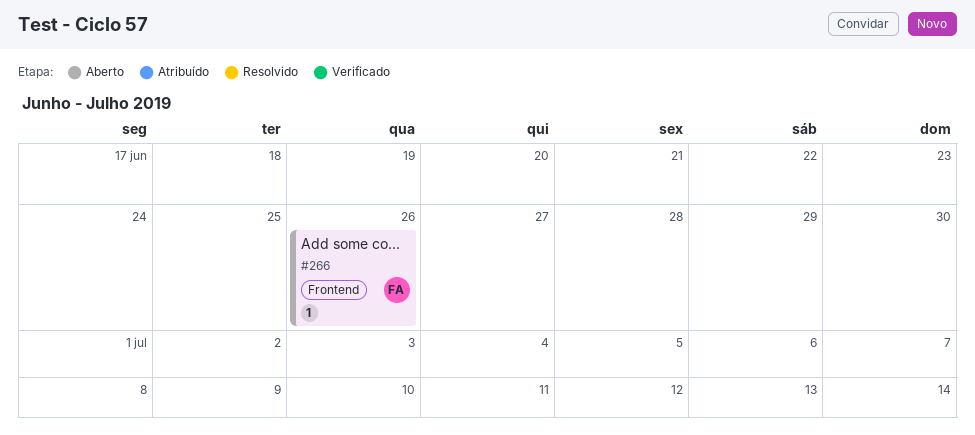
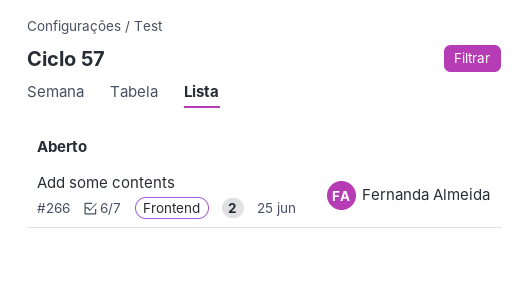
#266, estimate: 1 -> 2
#266, due: Jun 26 -> Jun 25

